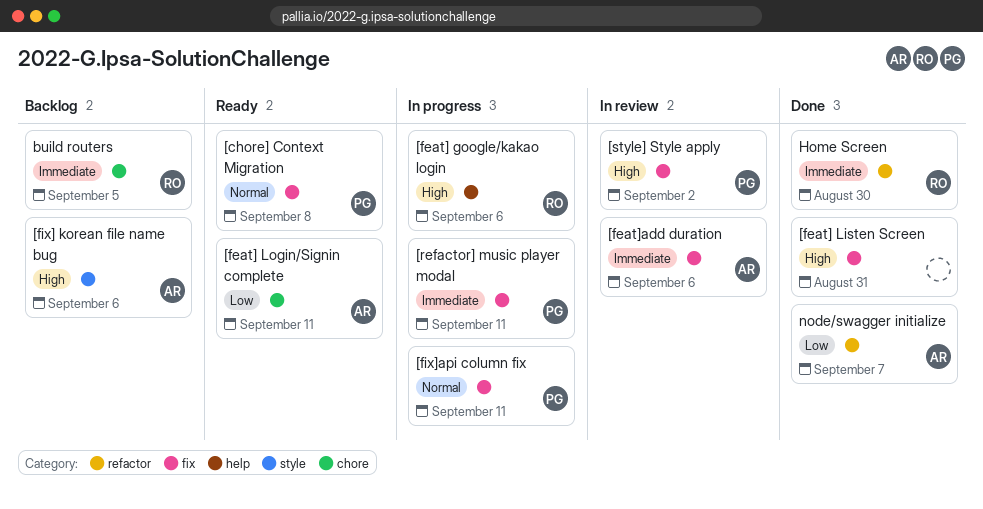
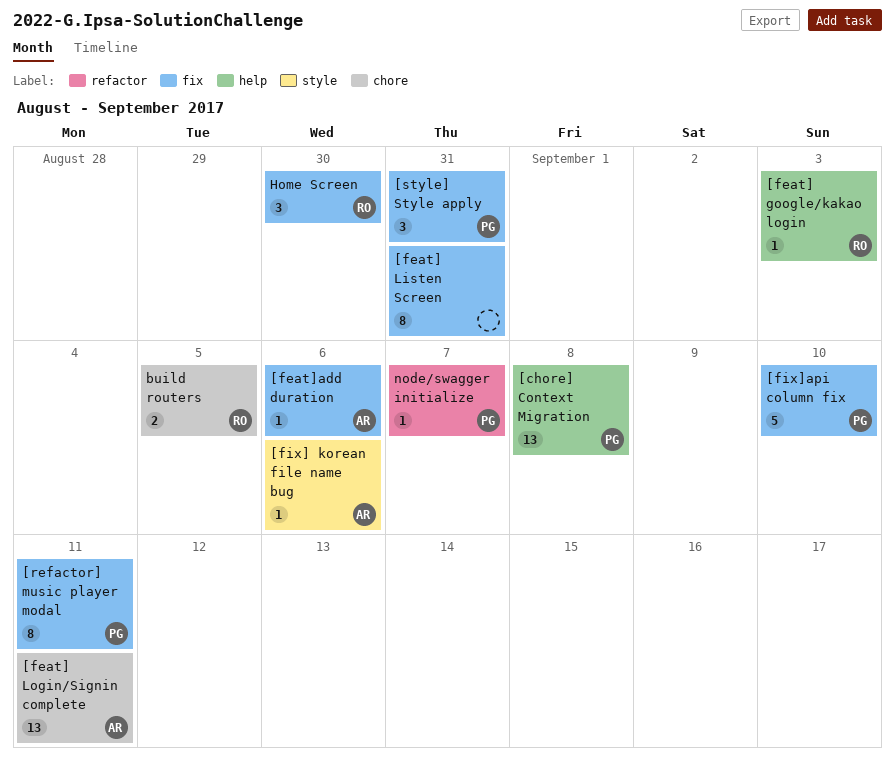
[chore] Context Migration, label: fix -> help
[feat] google/kakao login, due: Sep 6 -> Sep 3
[fix]api column fix, due: Sep 11 -> Sep 10
[style] Style apply, due: Sep 2 -> Aug 31
Home Screen, label: refactor -> fix
node/swagger initialize, owner: AR -> PG

